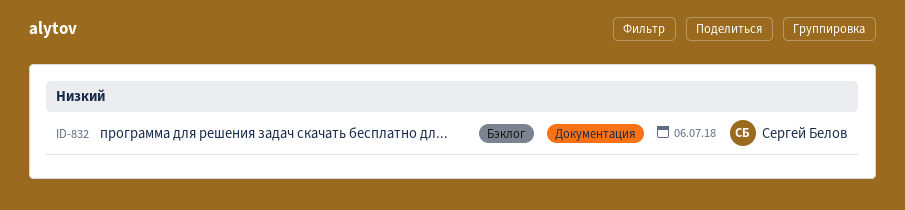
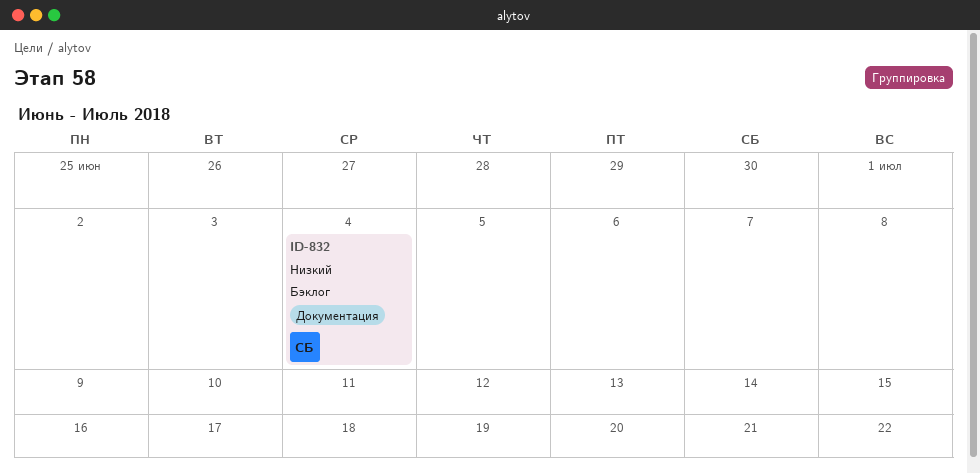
ID-832, due: Jul 6 -> Jul 4

